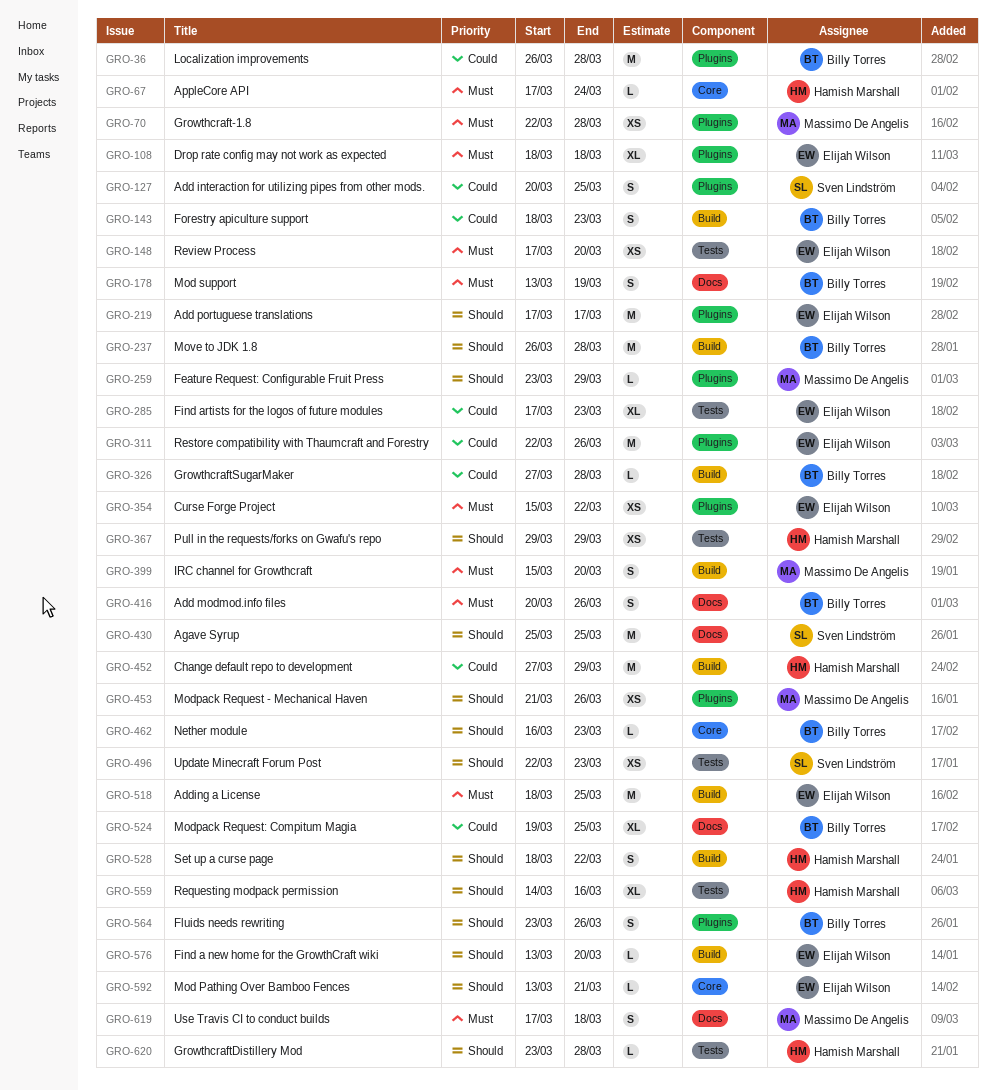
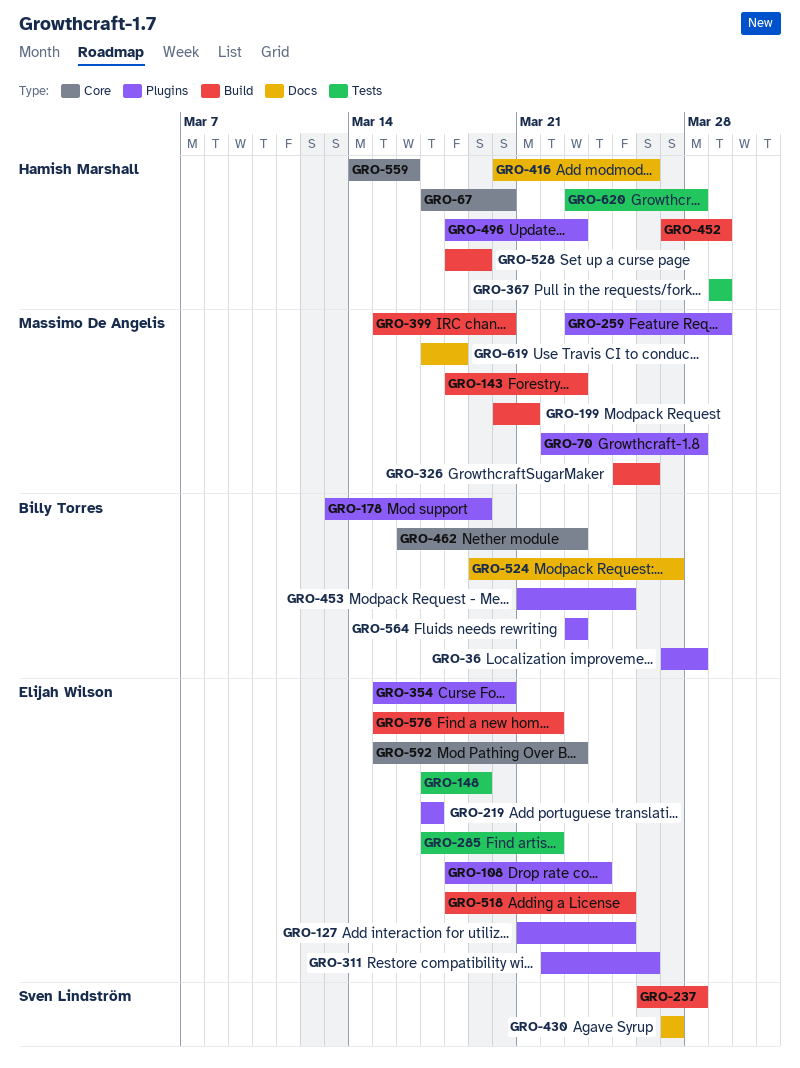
GRO-36, start: Mar 26 -> Mar 27
GRO-67, due: Mar 24 -> Mar 20
GRO-108, due: Mar 18 -> Mar 24
GRO-127, owner: Sven Lindström -> Elijah Wilson
GRO-127, start: Mar 20 -> Mar 21
GRO-143, owner: Billy Torres -> Massimo De Angelis
GRO-148, due: Mar 20 -> Mar 19
GRO-178, label: Docs -> Plugins
GRO-199: none -> present
GRO-237, owner: Billy Torres -> Sven Lindström
GRO-285, due: Mar 23 -> Mar 22
GRO-326, owner: Billy Torres -> Massimo De Angelis
GRO-326, start: Mar 27 -> Mar 25
GRO-326, due: Mar 28 -> Mar 26
GRO-354, due: Mar 22 -> Mar 20
GRO-416, owner: Billy Torres -> Hamish Marshall
GRO-430, start: Mar 25 -> Mar 27
GRO-430, due: Mar 25 -> Mar 27
GRO-453, owner: Massimo De Angelis -> Billy Torres
GRO-453, due: Mar 26 -> Mar 25
GRO-496, owner: Sven Lindström -> Hamish Marshall
GRO-496, label: Tests -> Plugins
GRO-496, start: Mar 22 -> Mar 18
GRO-524, due: Mar 25 -> Mar 27
GRO-528, due: Mar 22 -> Mar 19
GRO-559, label: Tests -> Core
GRO-564, due: Mar 26 -> Mar 23
GRO-576, start: Mar 13 -> Mar 15
GRO-576, due: Mar 20 -> Mar 22
GRO-592, start: Mar 13 -> Mar 15
GRO-592, due: Mar 21 -> Mar 23

